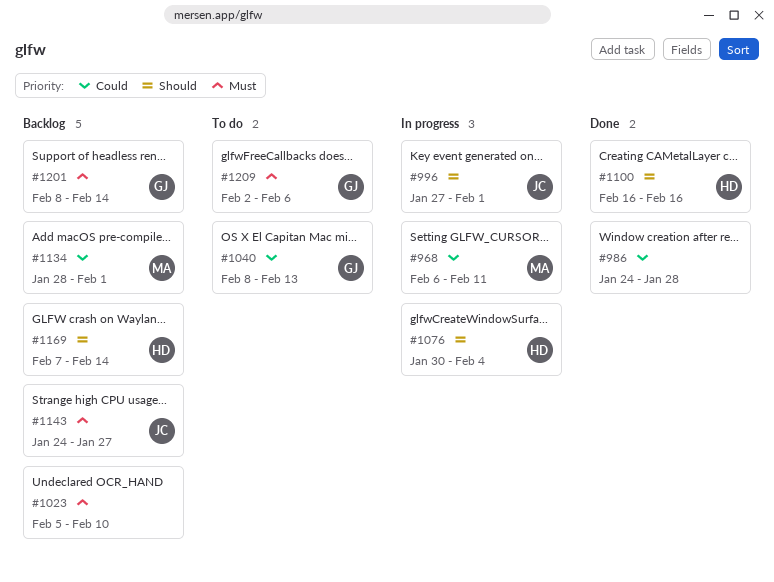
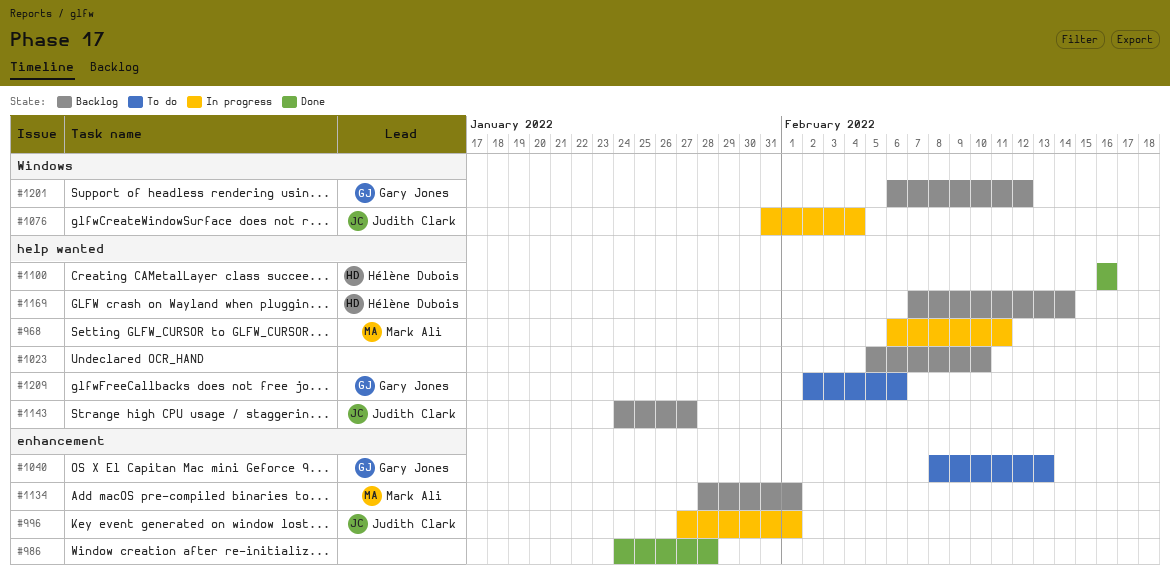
#1076, owner: Hélène Dubois -> Judith Clark
#1076, start: Jan 30 -> Jan 31
#1201, start: Feb 8 -> Feb 6
#1201, due: Feb 14 -> Feb 12

